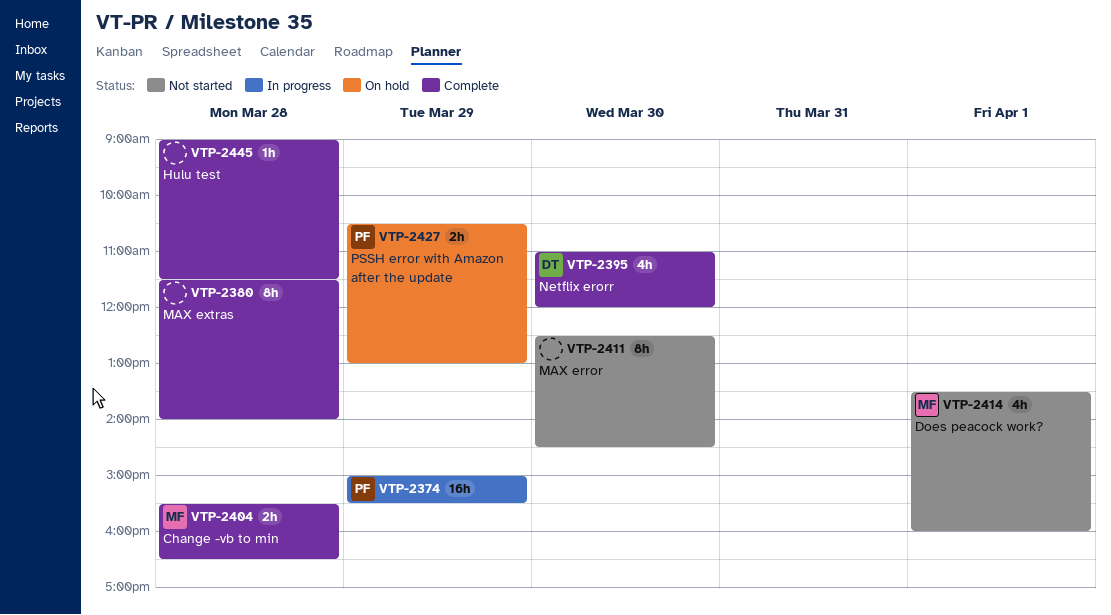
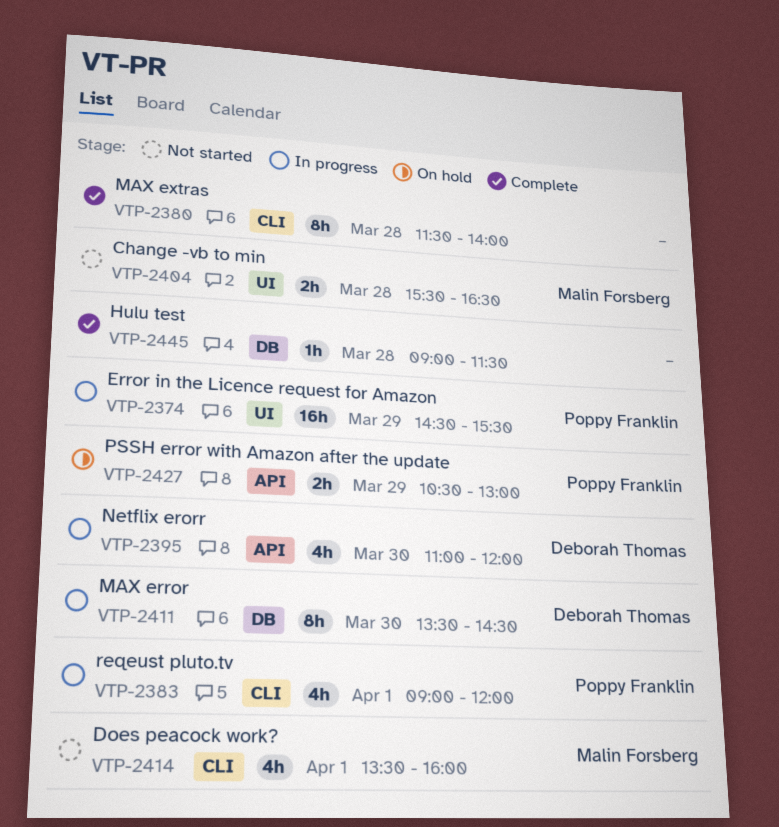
VTP-2374, begins: 15:00 -> 14:30
VTP-2383: none -> present
VTP-2395, status: Complete -> In progress
VTP-2404, status: Complete -> Not started
VTP-2411, status: Not started -> In progress
VTP-2411, owner: none -> Deborah Thomas
VTP-2411, begins: 12:30 -> 13:30

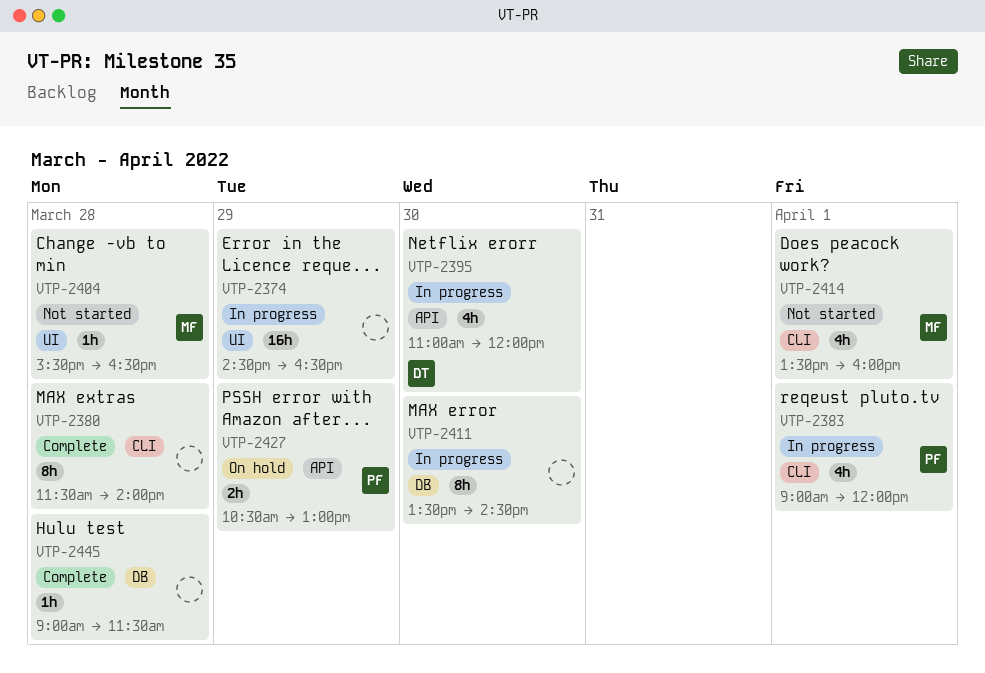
VTP-2374, owner: Poppy Franklin -> none
VTP-2374, ends: 15:30 -> 16:30
VTP-2404, estimate: 2h -> 1h
VTP-2411, owner: Deborah Thomas -> none

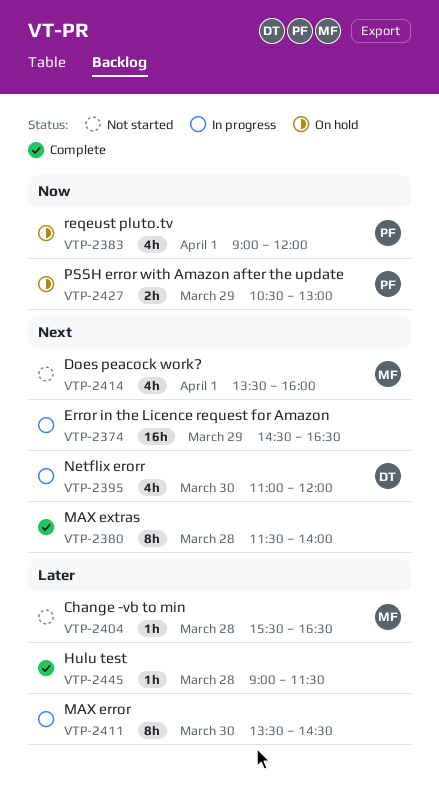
VTP-2383, status: In progress -> On hold

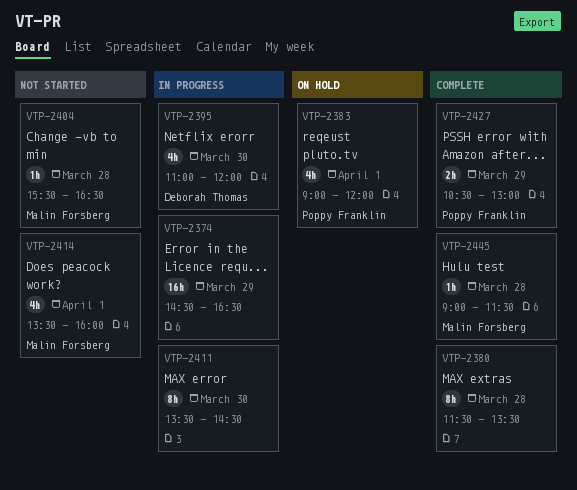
VTP-2380, ends: 14:00 -> 13:30
VTP-2427, status: On hold -> Complete
VTP-2445, owner: none -> Malin Forsberg

